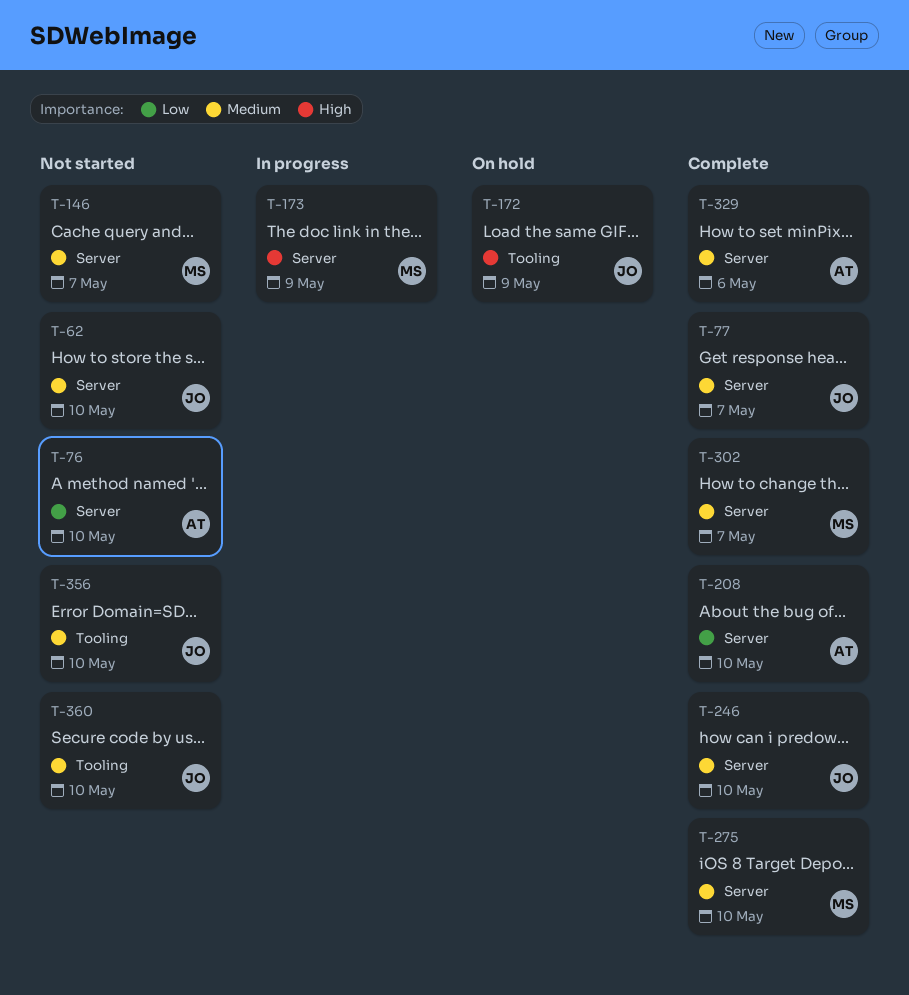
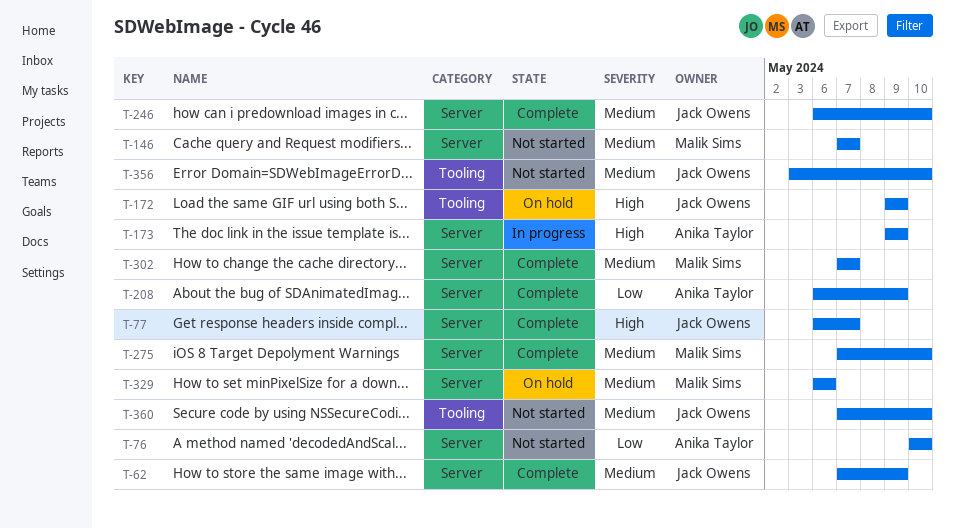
T-62, status: Not started -> Complete
T-62, due: May 10 -> May 9
T-77, priority: Medium -> High
T-173, owner: Malik Sims -> Anika Taylor
T-208, due: May 10 -> May 9
T-329, status: Complete -> On hold
T-329, owner: Anika Taylor -> Malik Sims

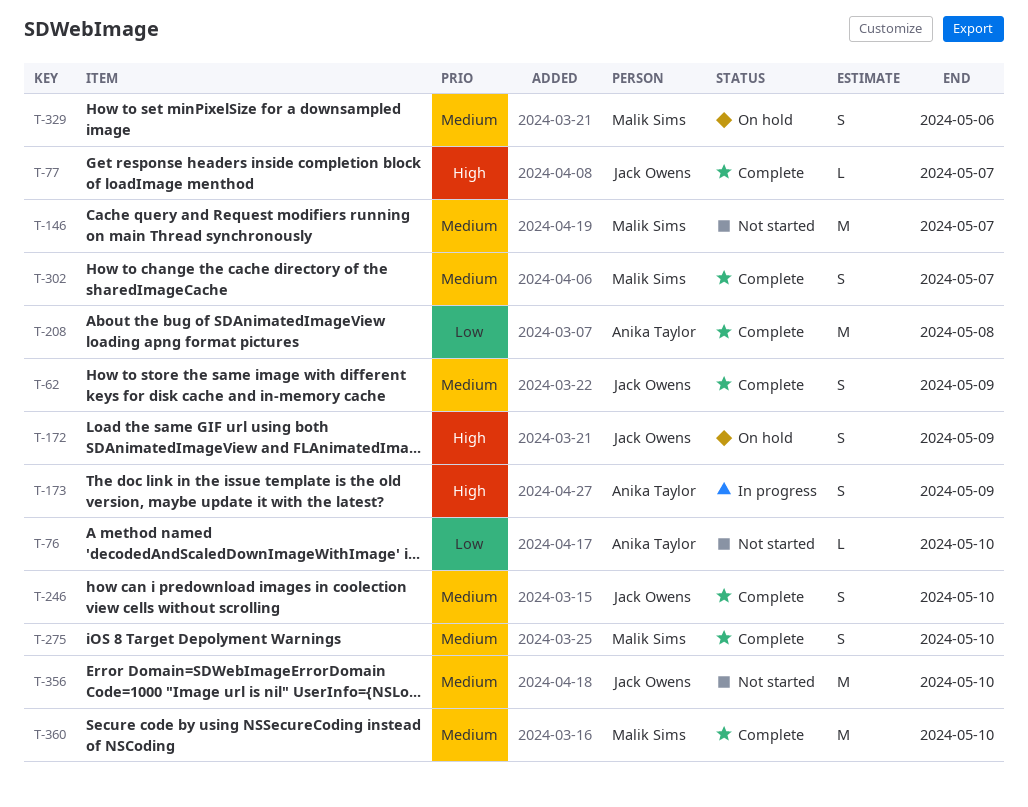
T-208, due: May 9 -> May 8
T-360, status: Not started -> Complete
T-360, owner: Jack Owens -> Malik Sims

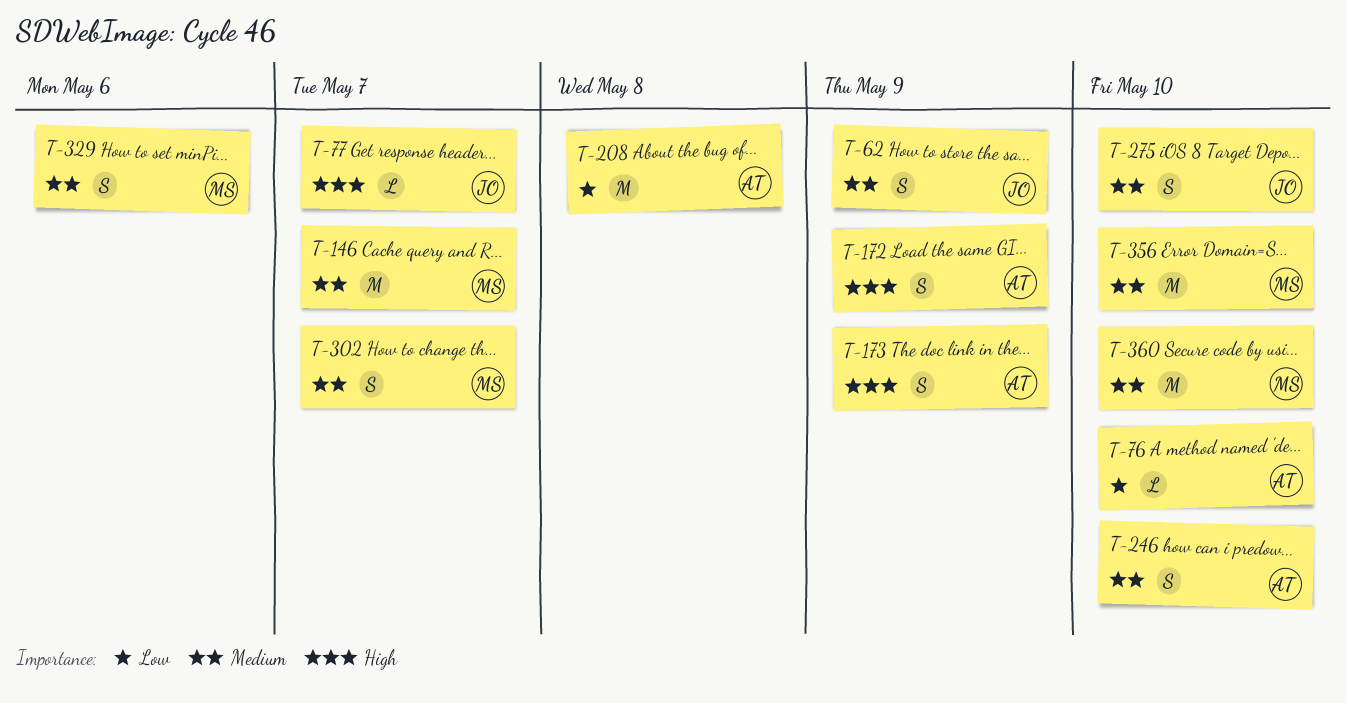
T-172, owner: Jack Owens -> Anika Taylor
T-246, owner: Jack Owens -> Anika Taylor
T-275, owner: Malik Sims -> Jack Owens
T-356, owner: Jack Owens -> Malik Sims

